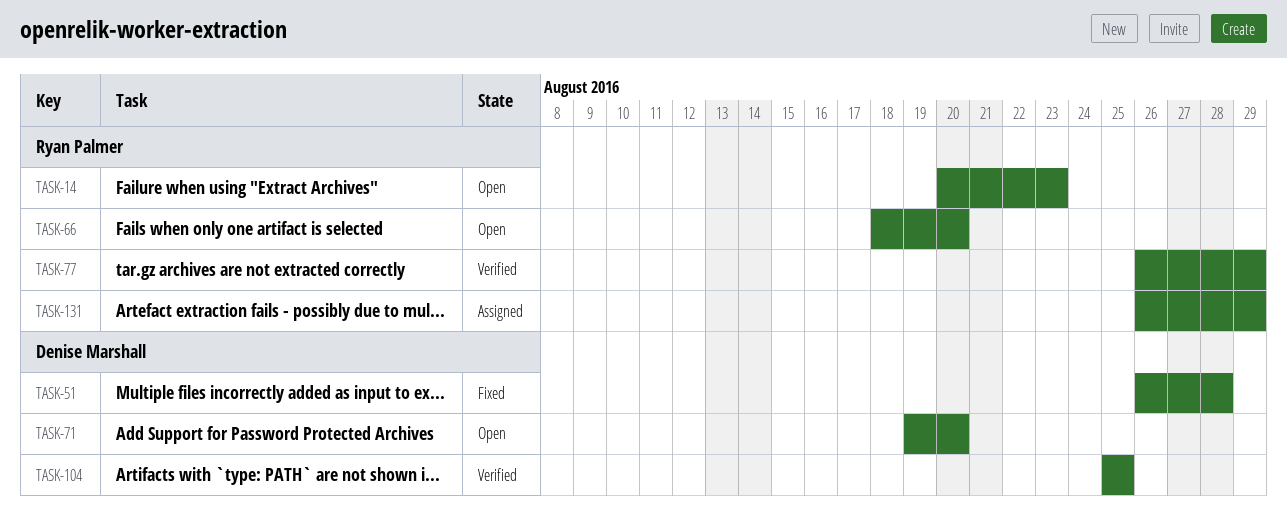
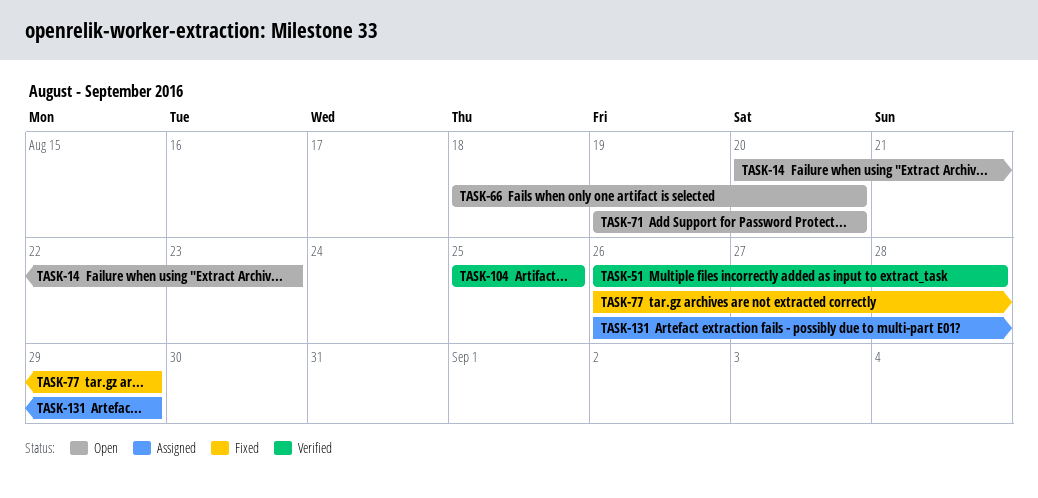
TASK-51, status: Fixed -> Verified
TASK-77, status: Verified -> Fixed

